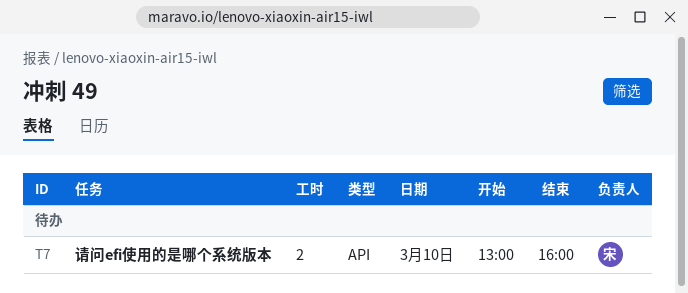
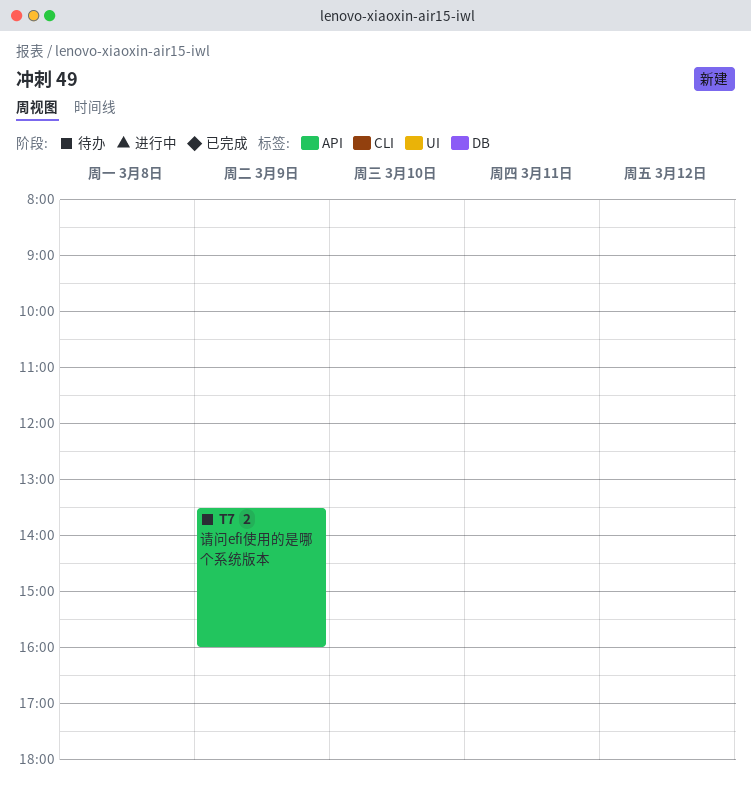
T7, day: Mar 10 -> Mar 9
T7, begins: 13:00 -> 13:30

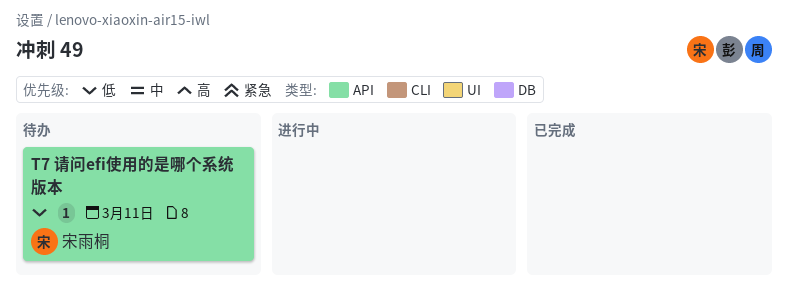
T7, estimate: 2 -> 1
T7, day: Mar 9 -> Mar 11

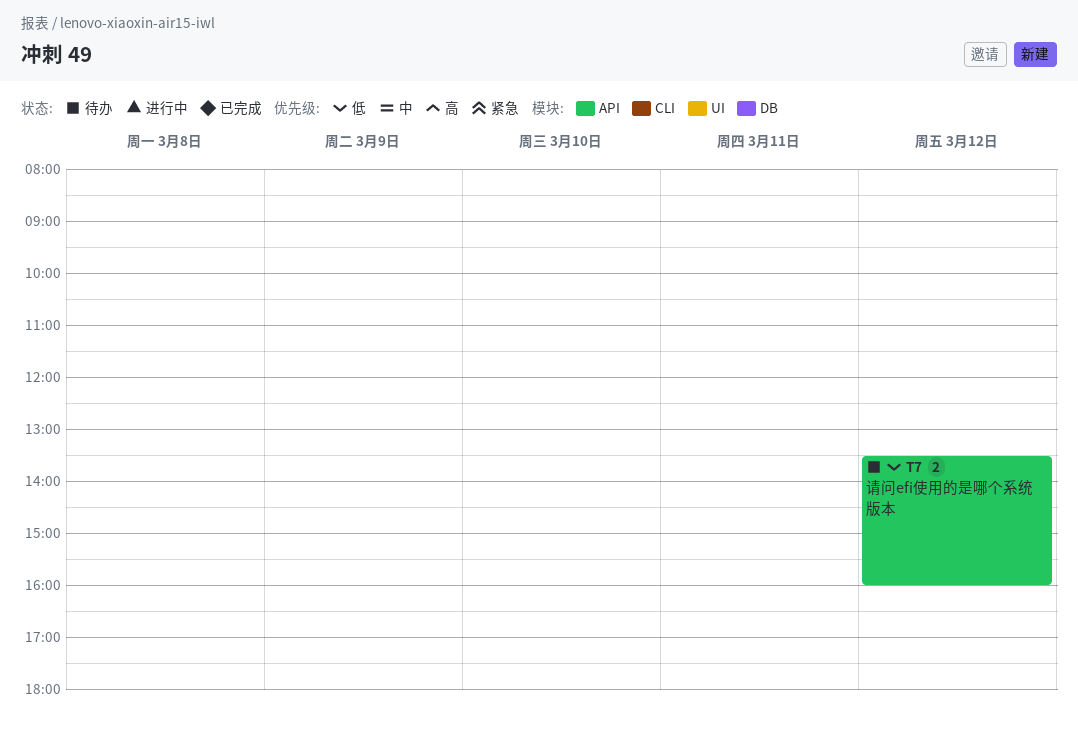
T7, estimate: 1 -> 2
T7, day: Mar 11 -> Mar 12

